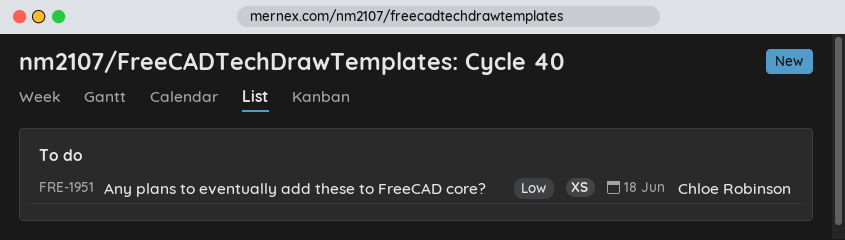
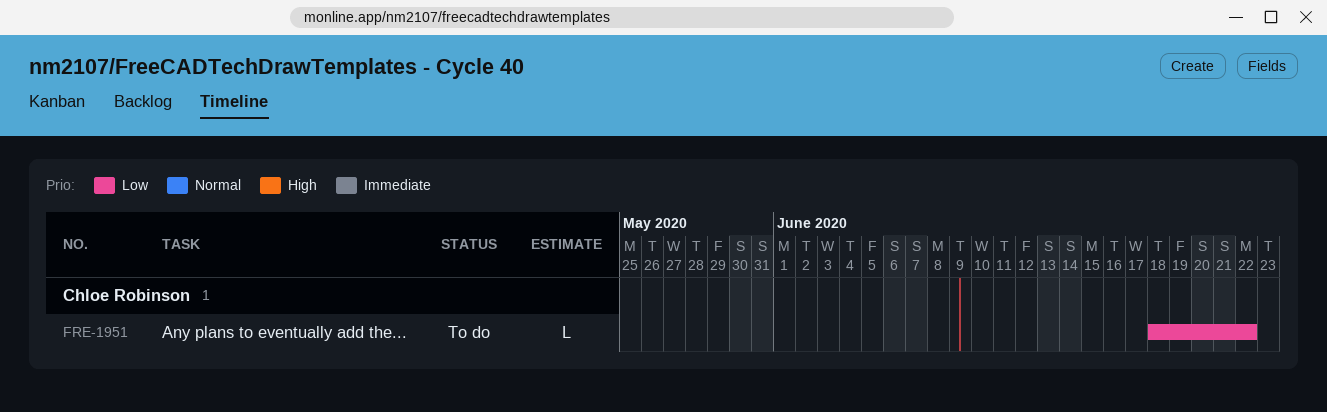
FRE-1951, estimate: XS -> L
FRE-1951, due: Jun 18 -> Jun 22

